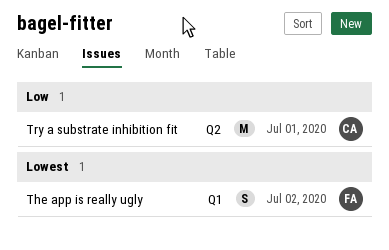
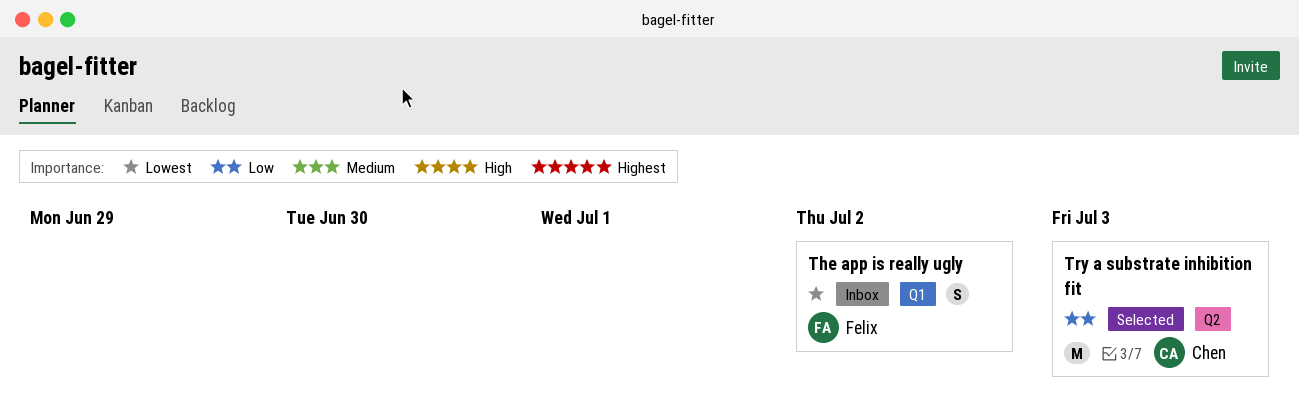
Try a substrate inhibition fit, due: Jul 1 -> Jul 3

